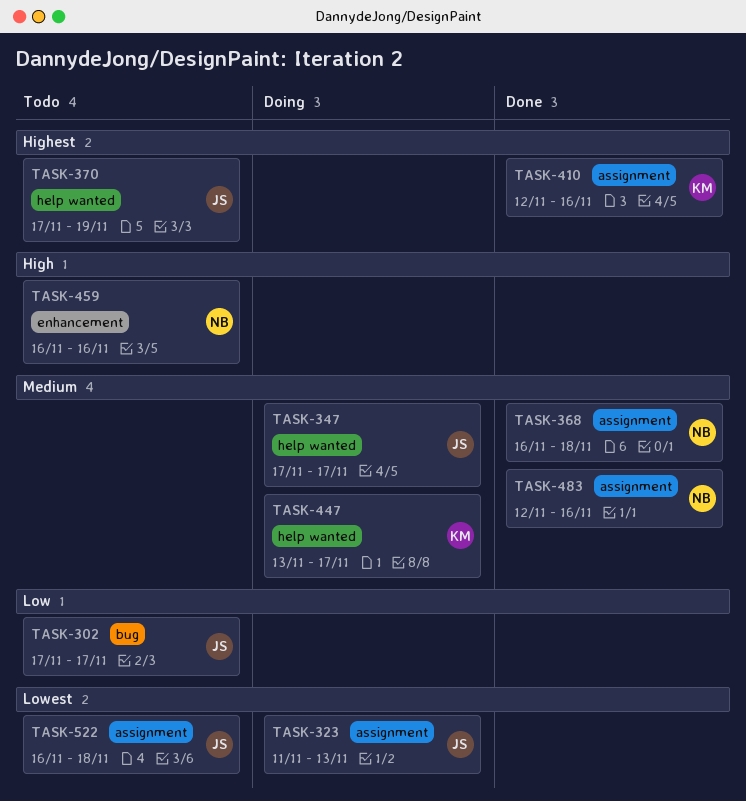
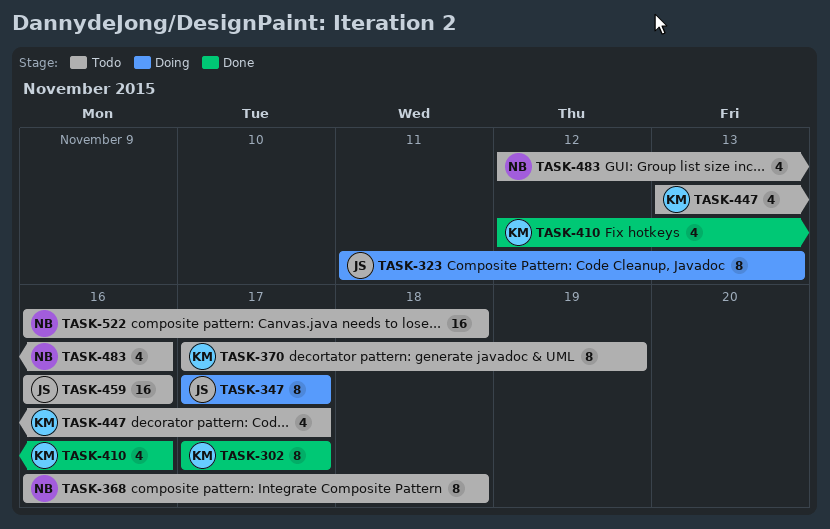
TASK-302, status: Todo -> Done
TASK-302, owner: JS -> KM
TASK-368, status: Done -> Todo
TASK-370, owner: JS -> KM
TASK-447, status: Doing -> Todo
TASK-459, owner: NB -> JS
TASK-483, status: Done -> Todo
TASK-522, owner: JS -> NB

